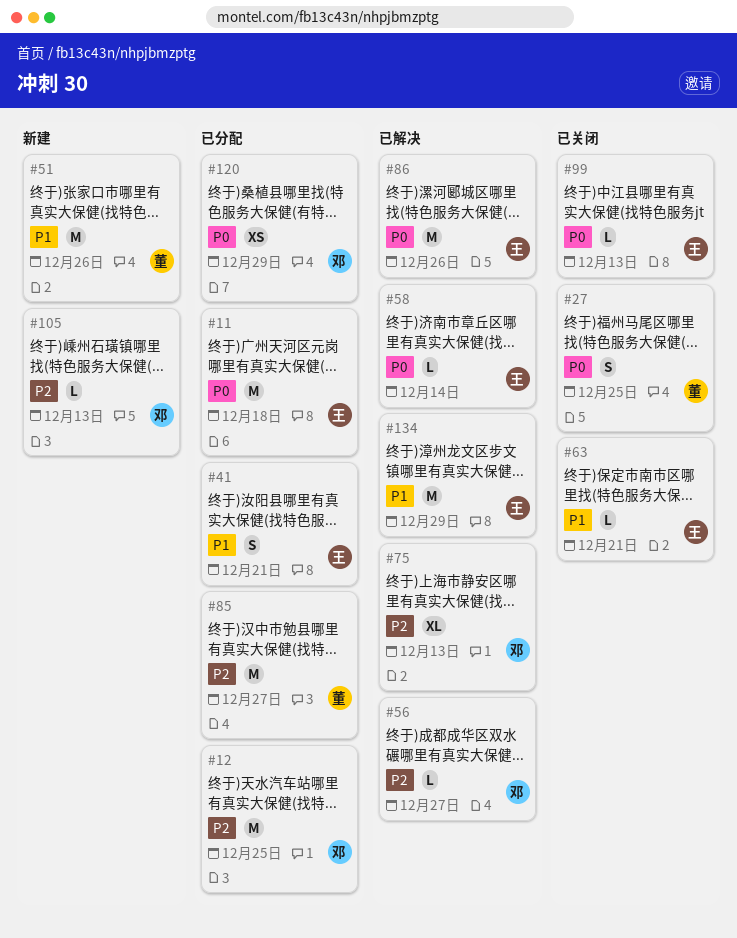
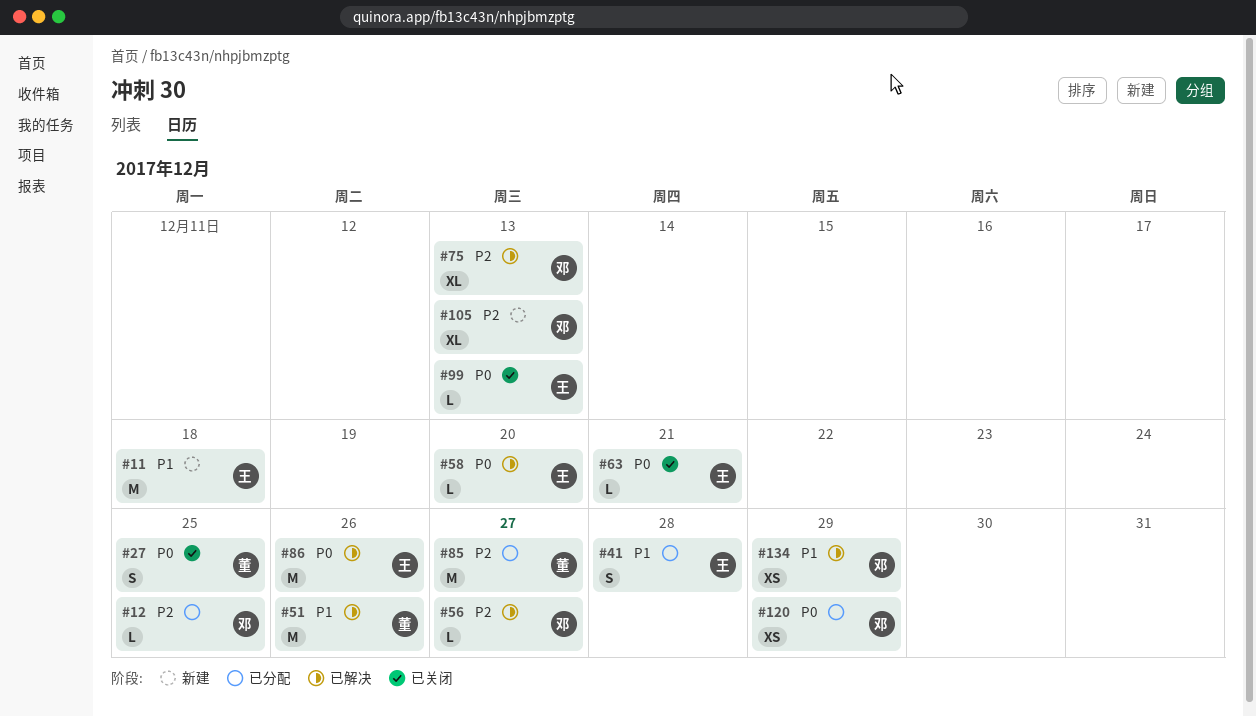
#11, status: 已分配 -> 新建
#11, priority: P0 -> P1
#12, estimate: M -> L
#41, due: Dec 21 -> Dec 28
#51, status: 新建 -> 已解决
#58, due: Dec 14 -> Dec 20
#63, priority: P1 -> P0
#105, estimate: L -> XL
#134, owner: 王 -> 邓
#134, estimate: M -> XS

